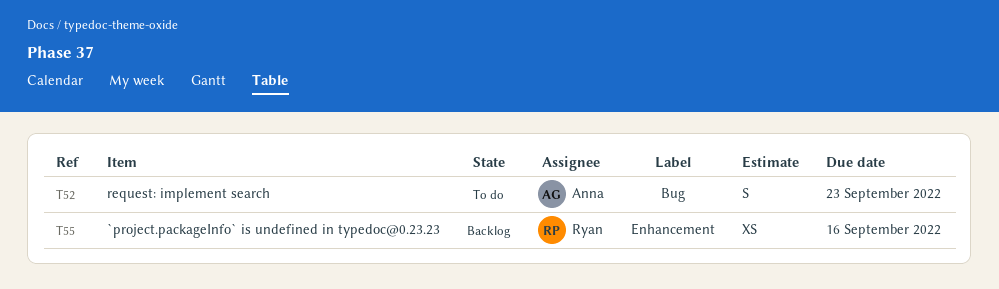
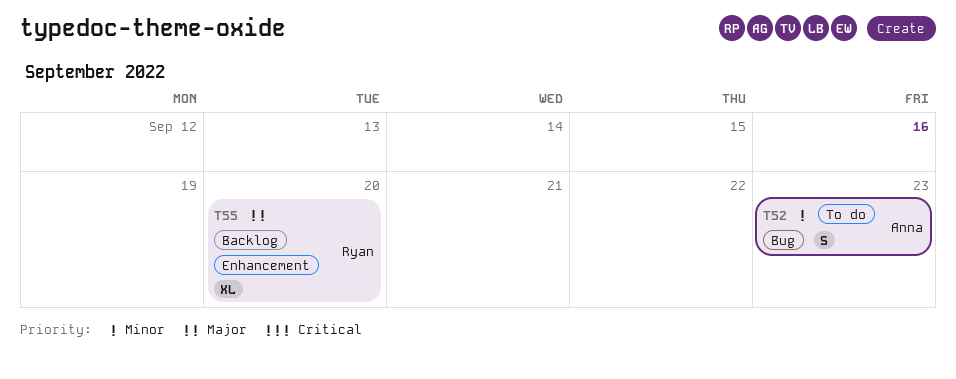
T55, estimate: XS -> XL
T55, due: Sep 16 -> Sep 20

